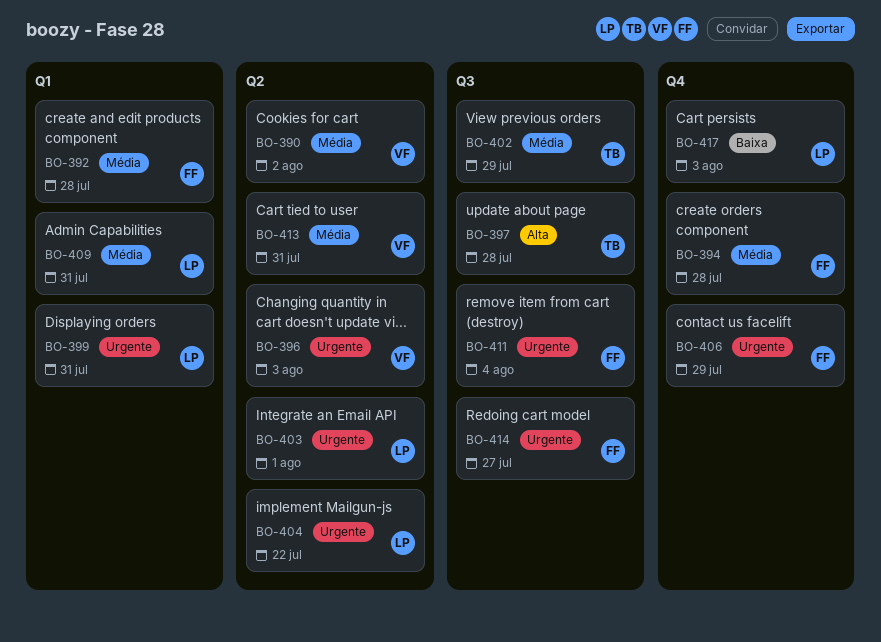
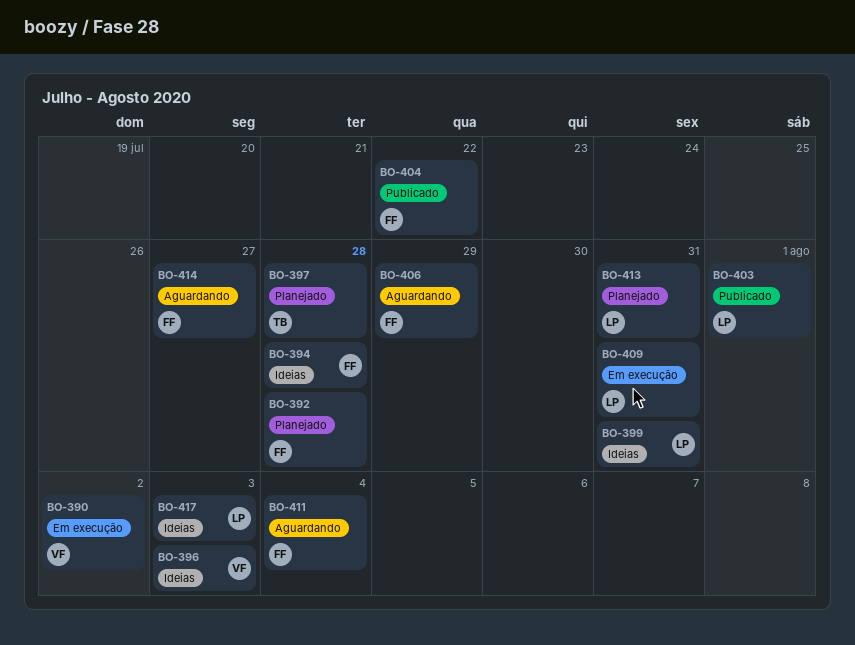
BO-402: present -> none
BO-404, owner: LP -> FF
BO-413, owner: VF -> LP

